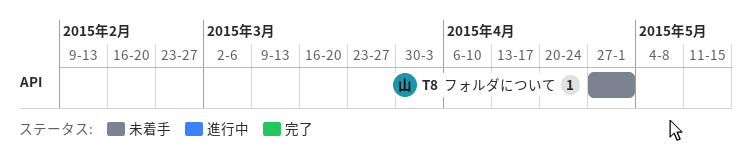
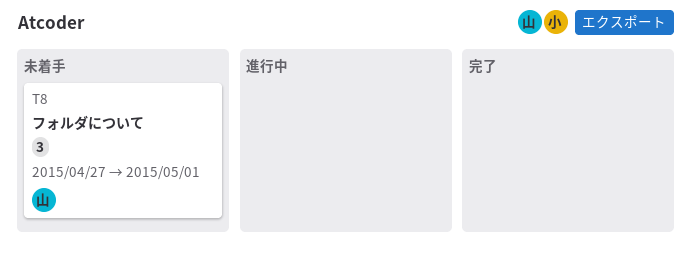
T8, estimate: 1 -> 3

